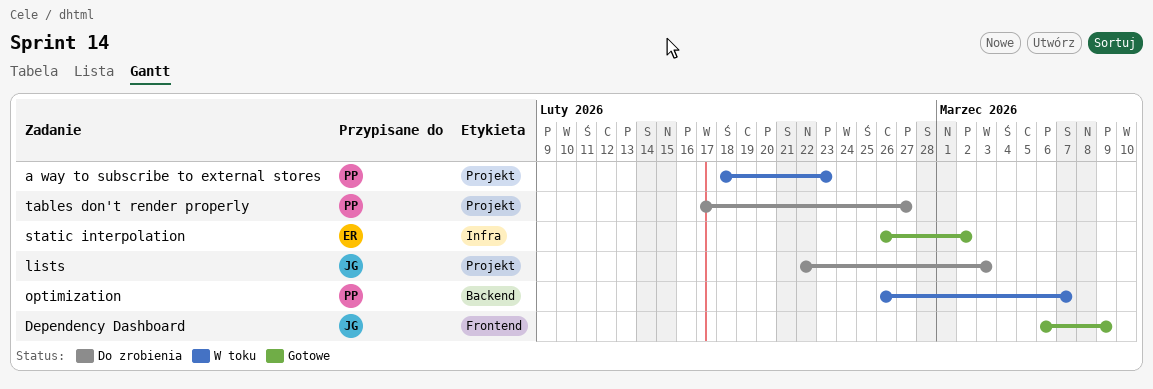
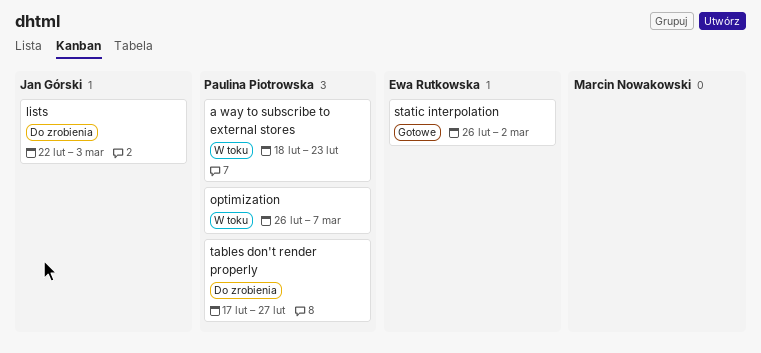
Dependency Dashboard: present -> none

